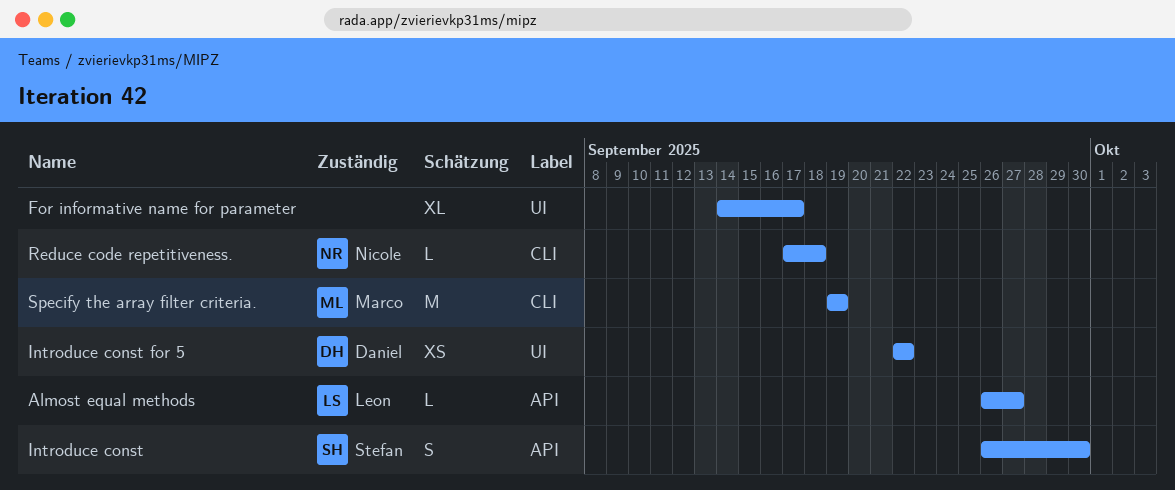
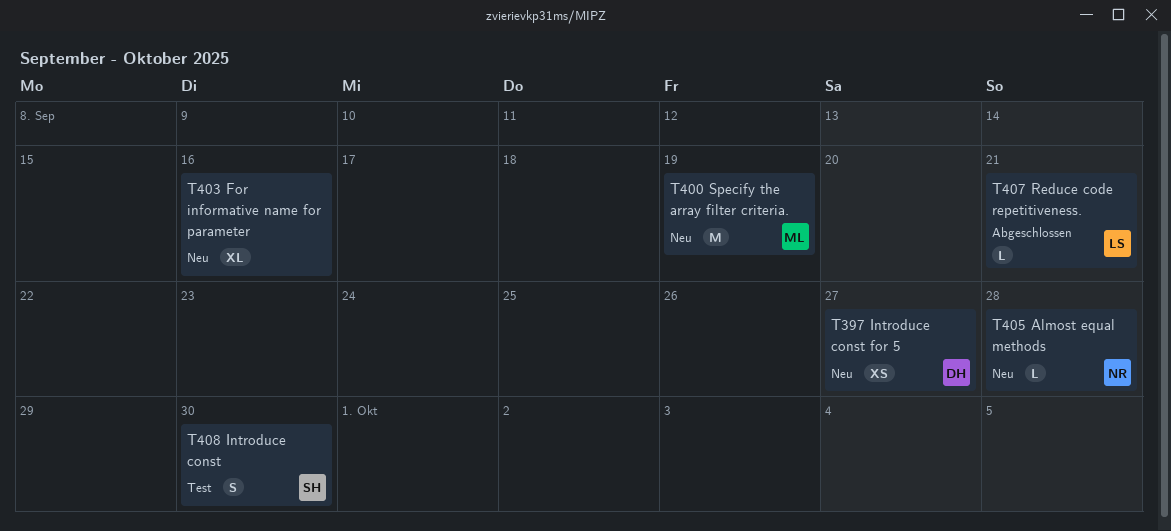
Almost equal methods, owner: Leon -> Nicole
Almost equal methods, due: Sep 27 -> Sep 28
For informative name for parameter, due: Sep 17 -> Sep 16
Introduce const for 5, due: Sep 22 -> Sep 27
Reduce code repetitiveness., owner: Nicole -> Leon
Reduce code repetitiveness., due: Sep 18 -> Sep 21

